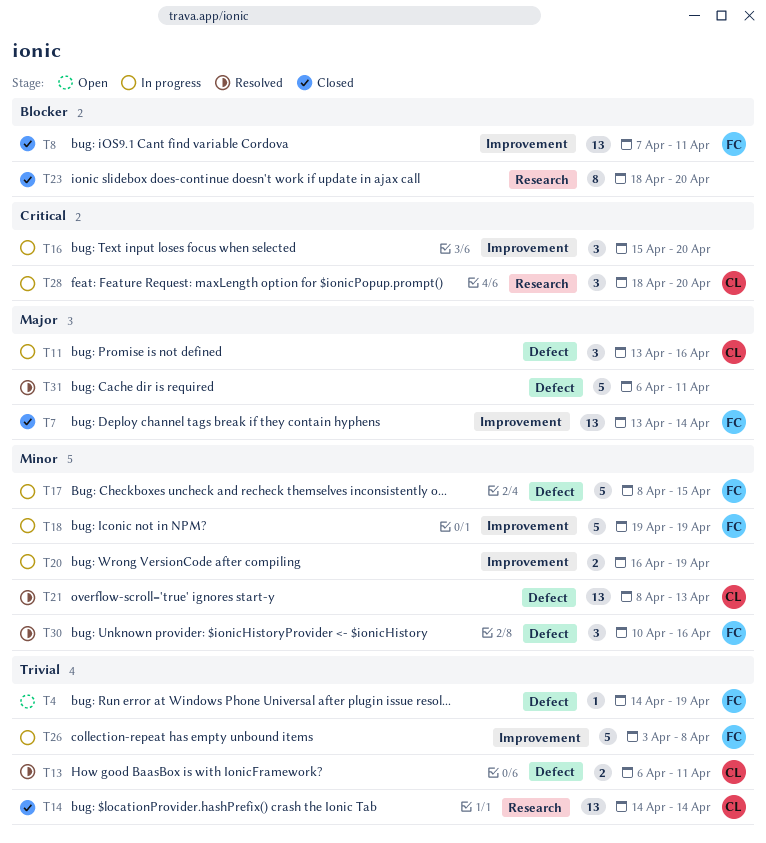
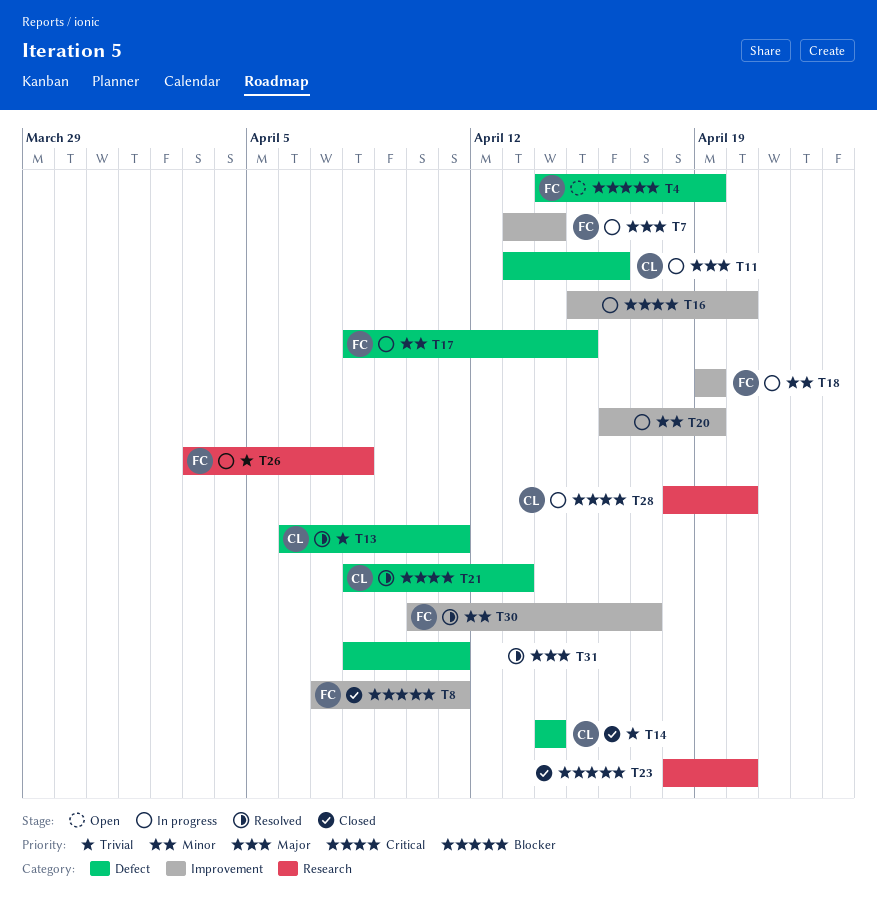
T4, priority: Trivial -> Blocker
T7, status: Closed -> In progress
T14, label: Research -> Defect
T21, priority: Minor -> Critical
T26, label: Improvement -> Research
T30, label: Defect -> Improvement
T30, due: Apr 16 -> Apr 17
T31, start: Apr 6 -> Apr 8

